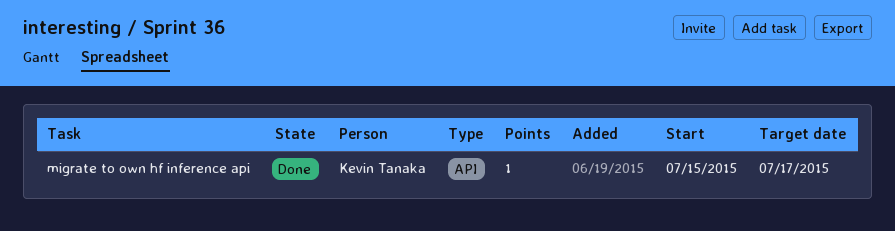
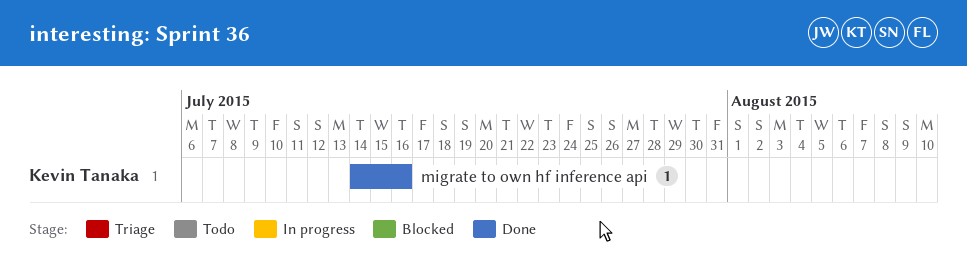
migrate to own hf inference api, start: Jul 15 -> Jul 14
migrate to own hf inference api, due: Jul 17 -> Jul 16

